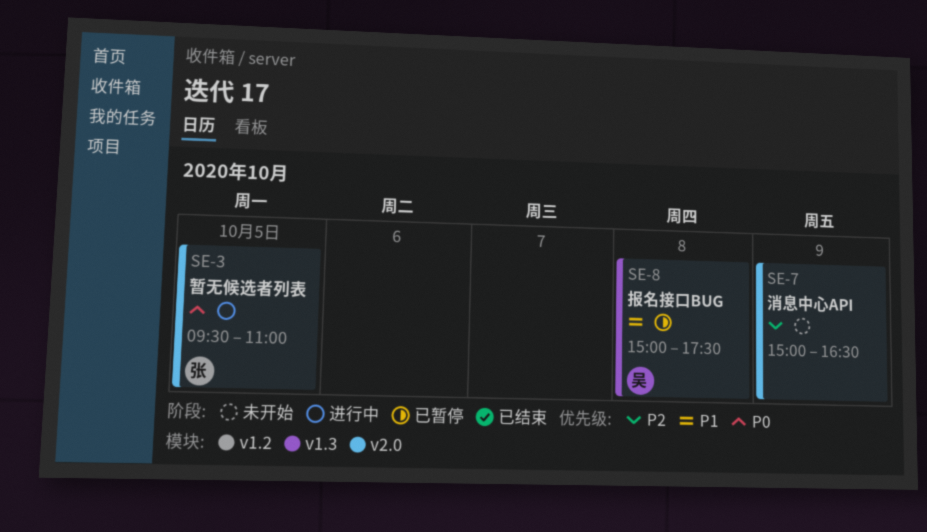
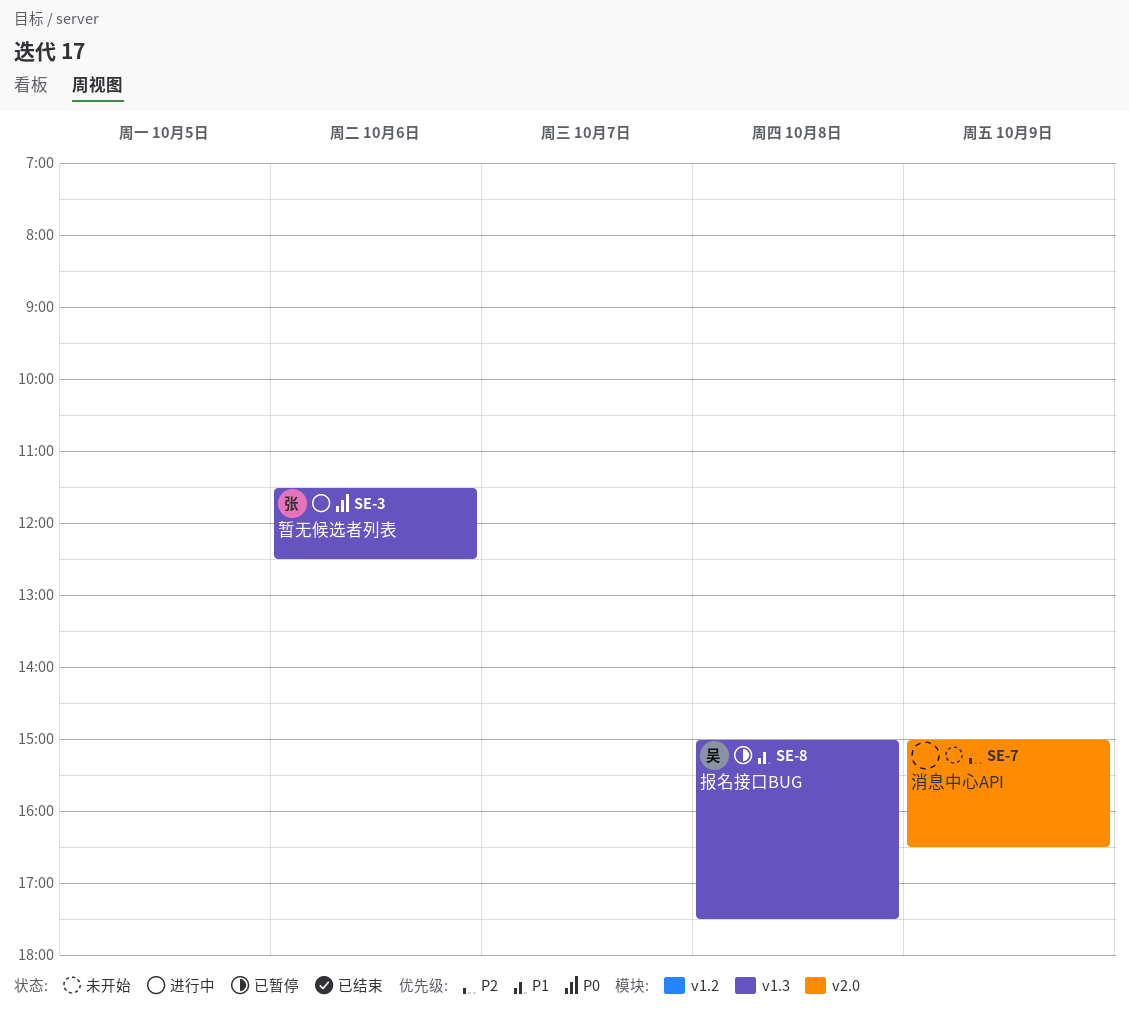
SE-3, label: v2.0 -> v1.3
SE-3, day: Oct 5 -> Oct 6
SE-3, begins: 09:30 -> 11:30
SE-3, ends: 11:00 -> 12:30

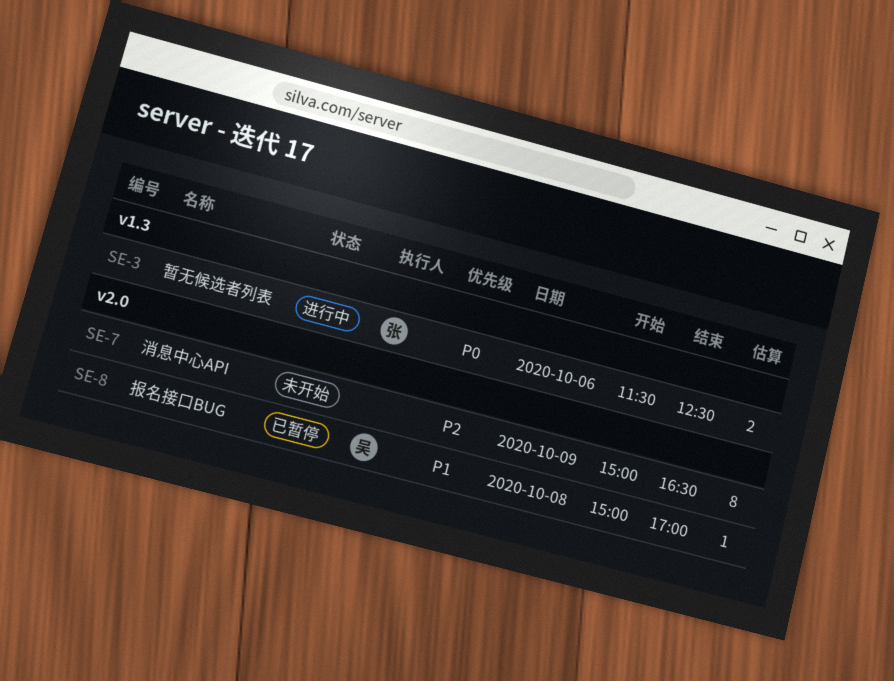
SE-8, label: v1.3 -> v2.0
SE-8, ends: 17:30 -> 17:00

